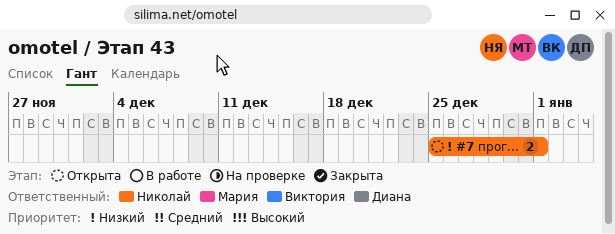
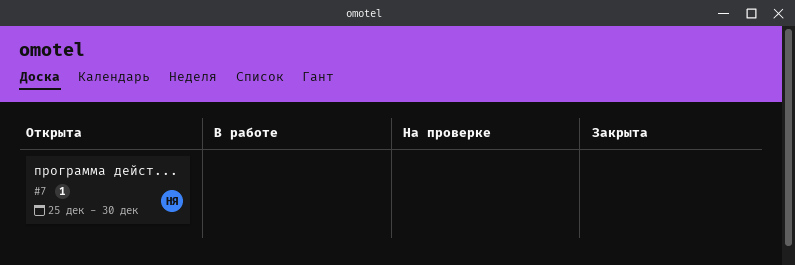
#7, estimate: 2 -> 1
#7, due: Jan 1 -> Dec 30

